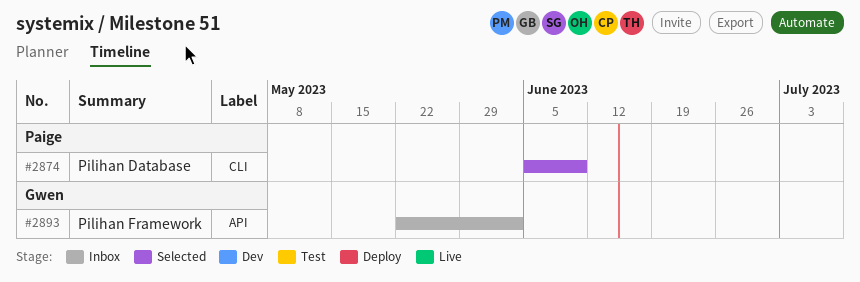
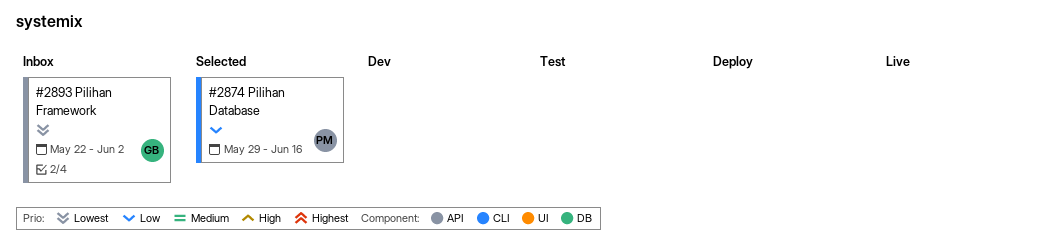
#2874, start: Jun 5 -> May 29
#2874, due: Jun 9 -> Jun 16

